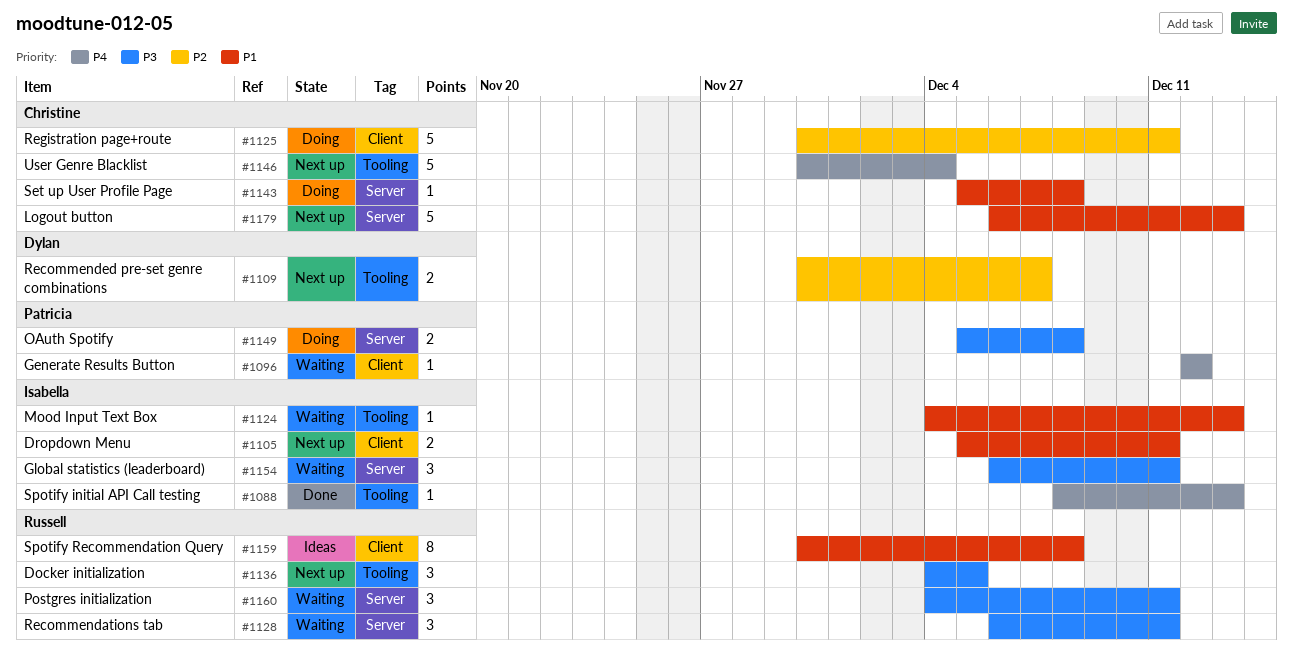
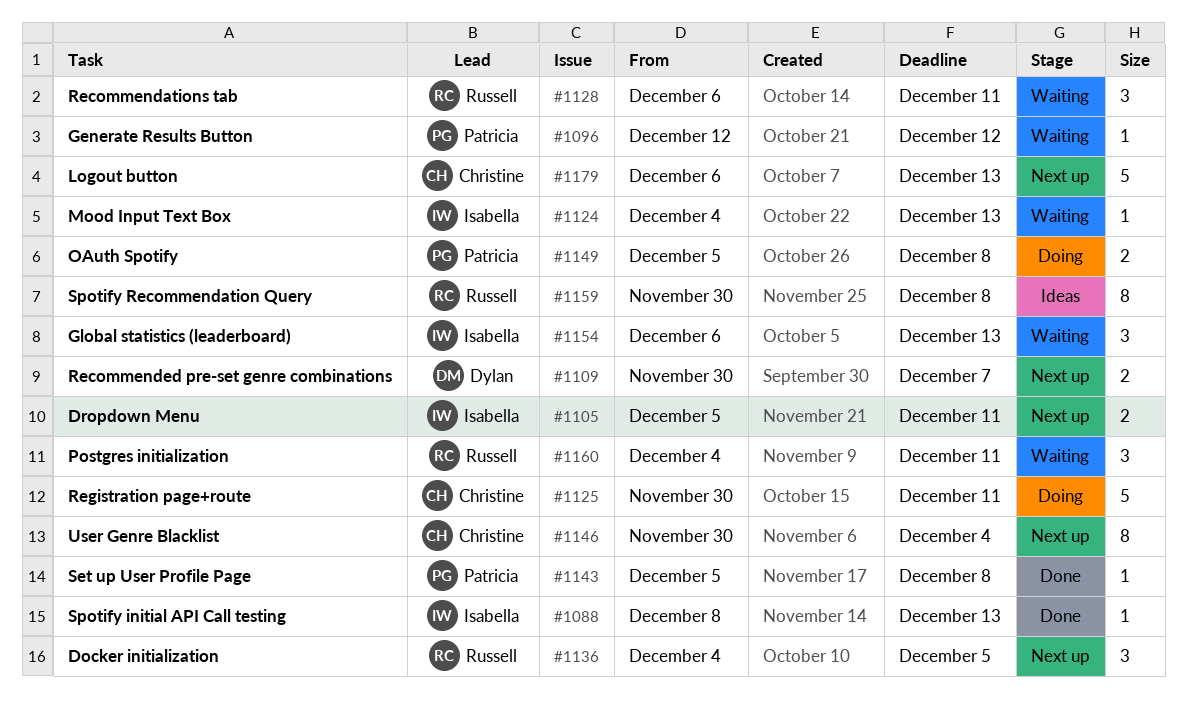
#1143, status: Doing -> Done
#1143, owner: Christine -> Patricia
#1146, estimate: 5 -> 8
#1154, due: Dec 11 -> Dec 13

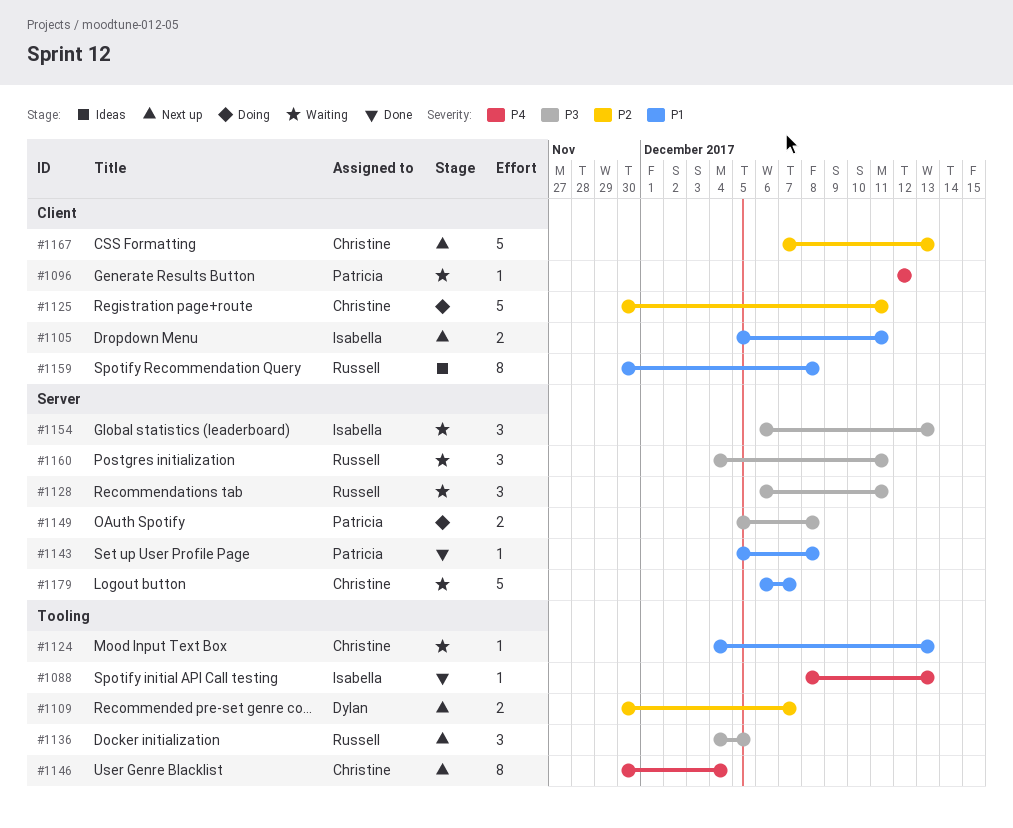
#1124, owner: Isabella -> Christine
#1167: none -> present
#1179, status: Next up -> Waiting
#1179, due: Dec 13 -> Dec 7

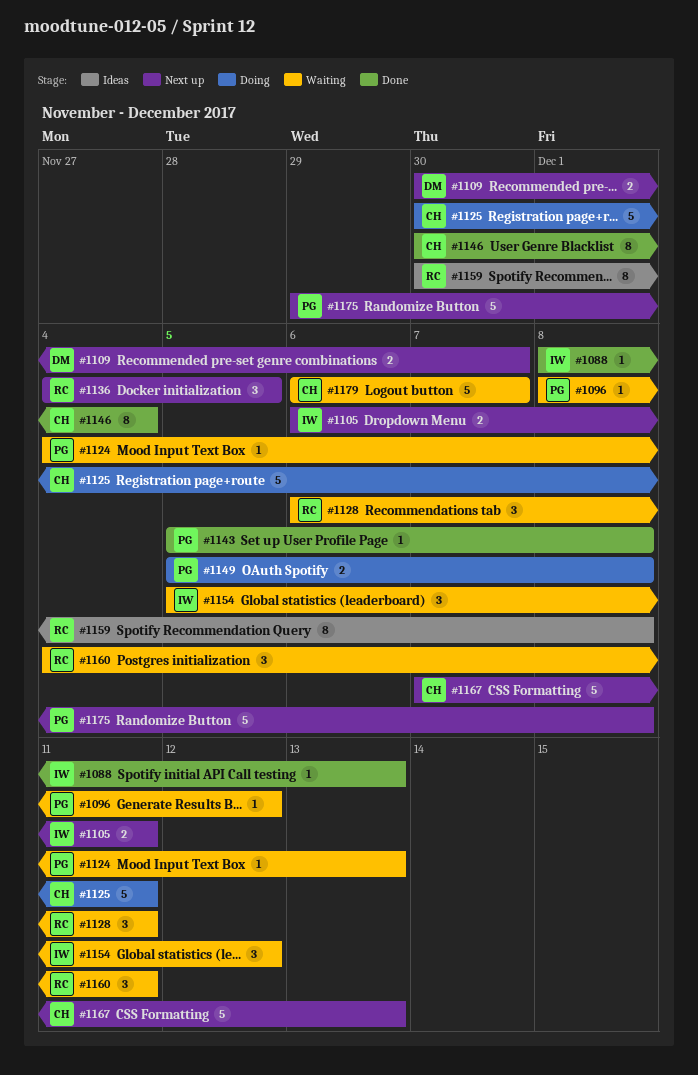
#1096, start: Dec 12 -> Dec 8
#1105, start: Dec 5 -> Dec 6
#1124, owner: Christine -> Patricia
#1146, status: Next up -> Done
#1154, start: Dec 6 -> Dec 5
#1154, due: Dec 13 -> Dec 12
#1175: none -> present

